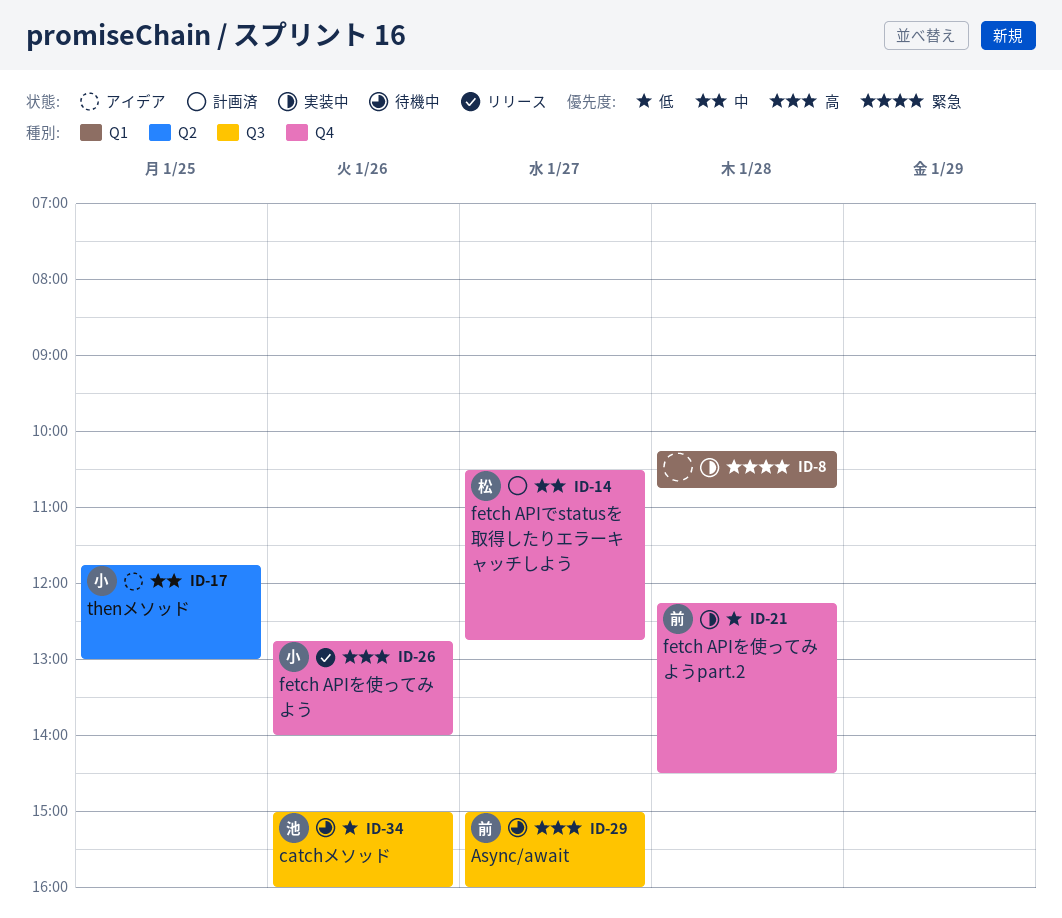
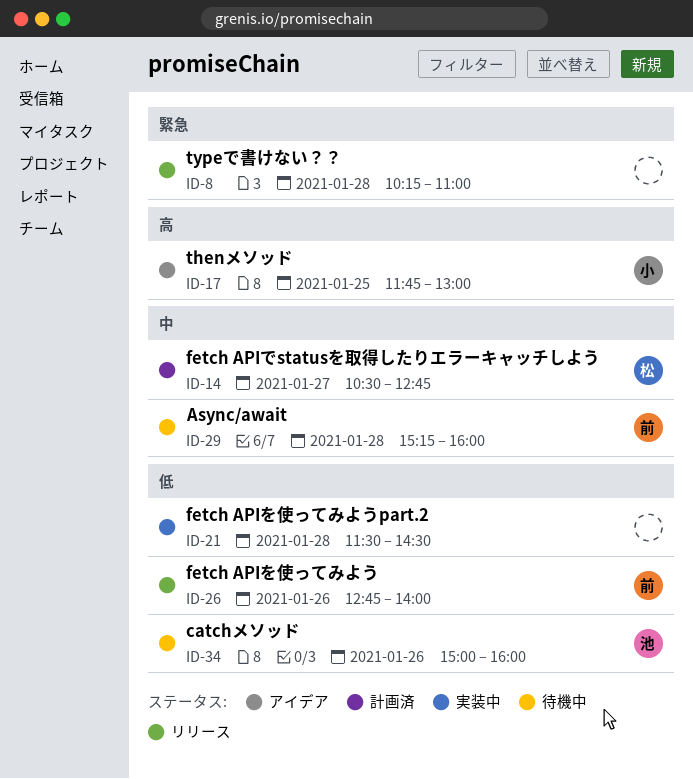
ID-8, status: 実装中 -> リリース
ID-8, ends: 10:45 -> 11:00
ID-17, priority: 中 -> 高
ID-21, owner: 前 -> none
ID-21, begins: 12:15 -> 11:30
ID-26, owner: 小 -> 前
ID-26, priority: 高 -> 低
ID-29, priority: 高 -> 中
ID-29, day: Jan 27 -> Jan 28
ID-29, begins: 15:00 -> 15:15

